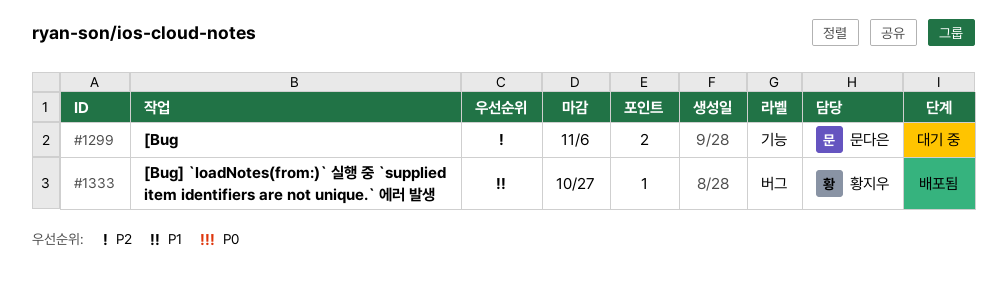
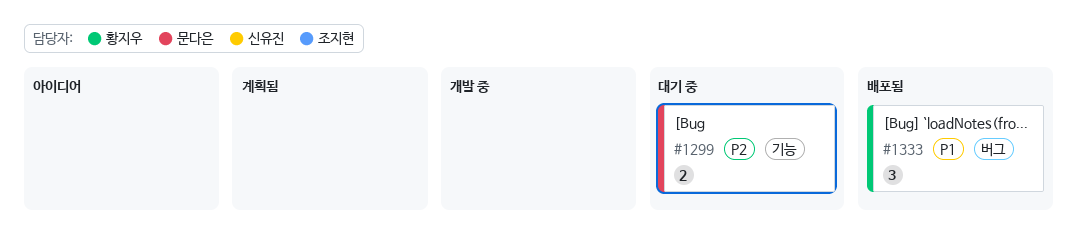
#1333, estimate: 1 -> 3

